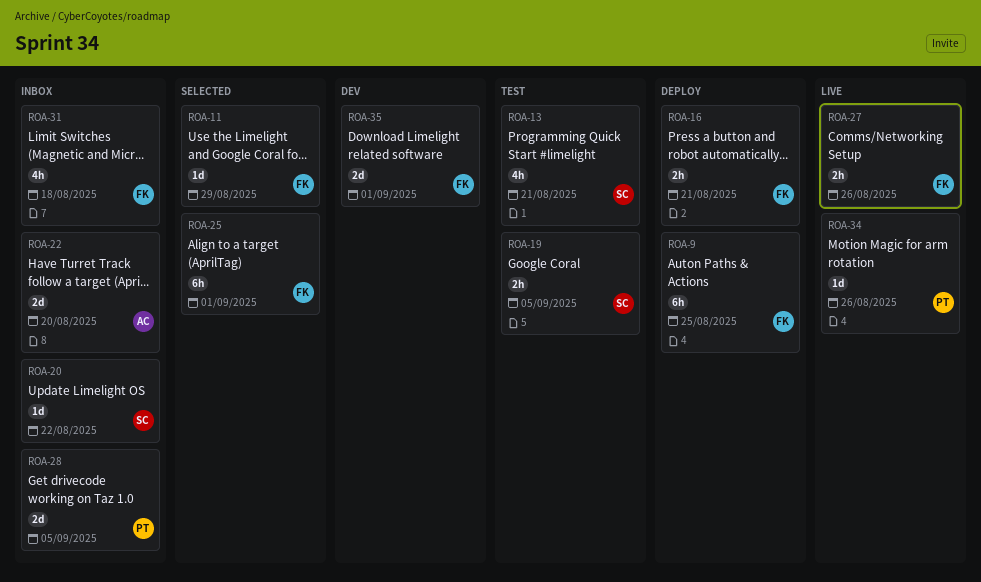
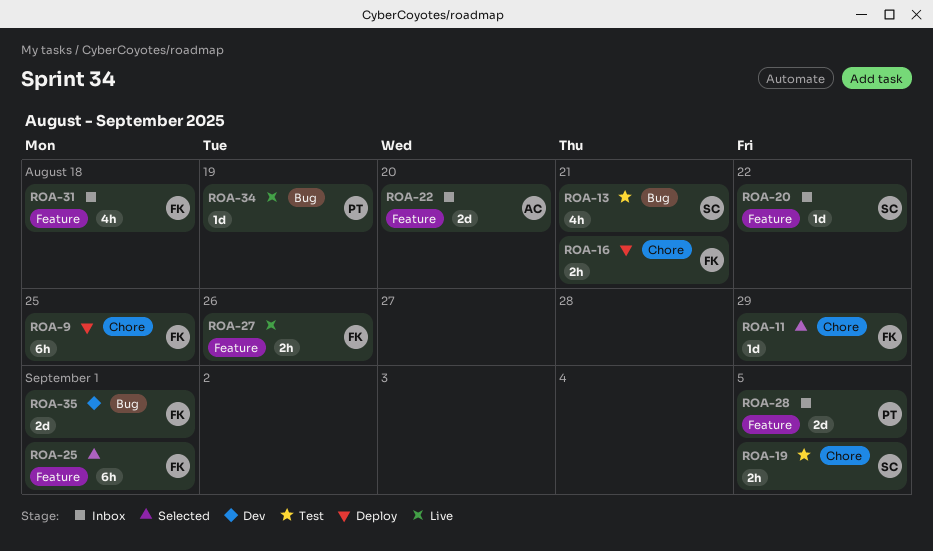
ROA-34, due: Aug 26 -> Aug 19

